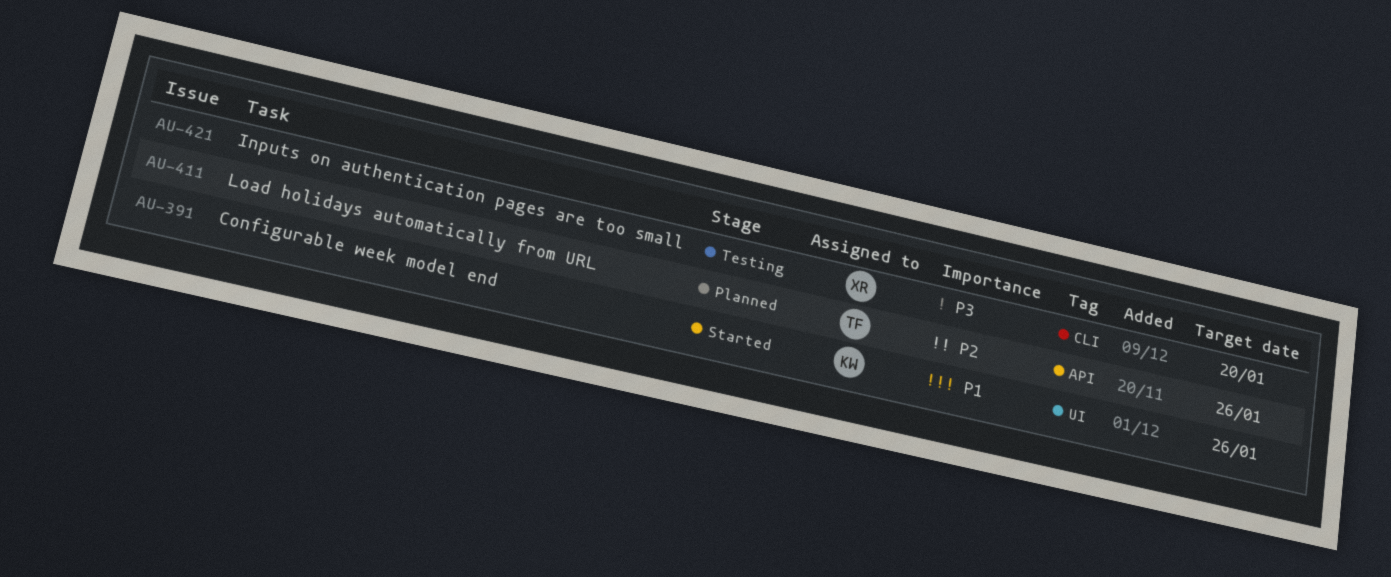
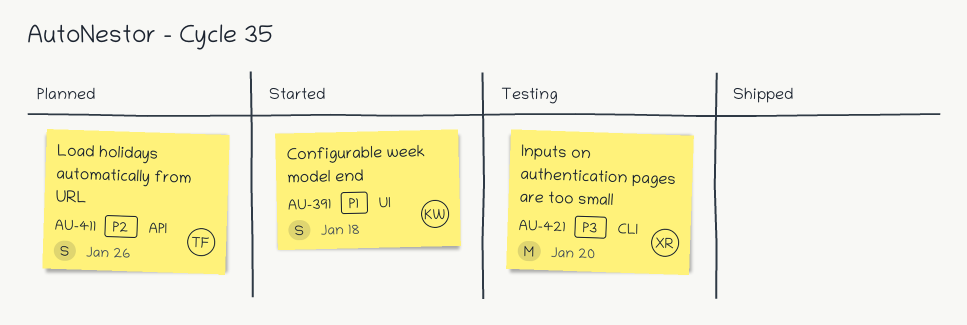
AU-391, due: Jan 26 -> Jan 18

